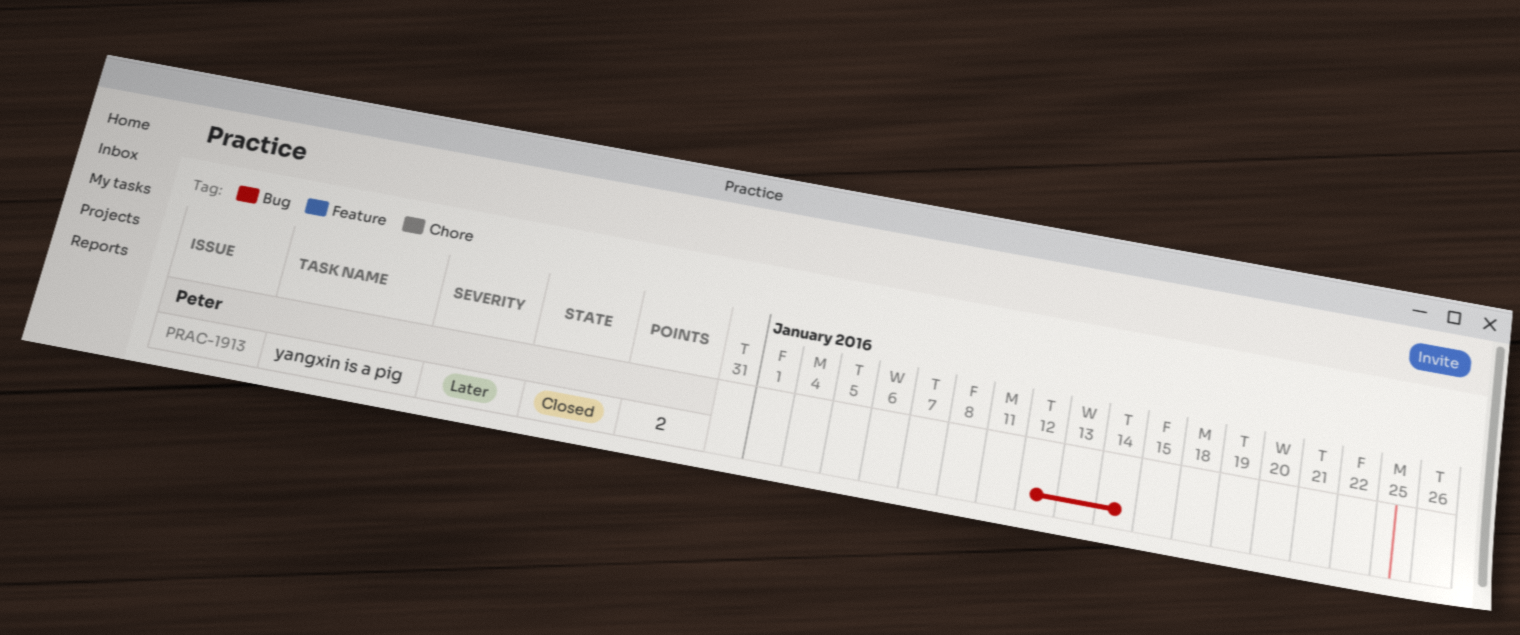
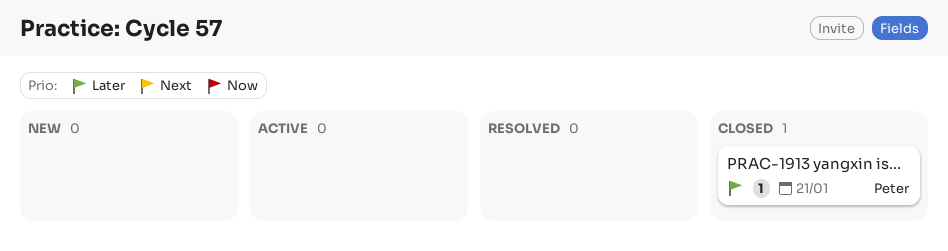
PRAC-1913, estimate: 2 -> 1
PRAC-1913, due: Jan 14 -> Jan 21

